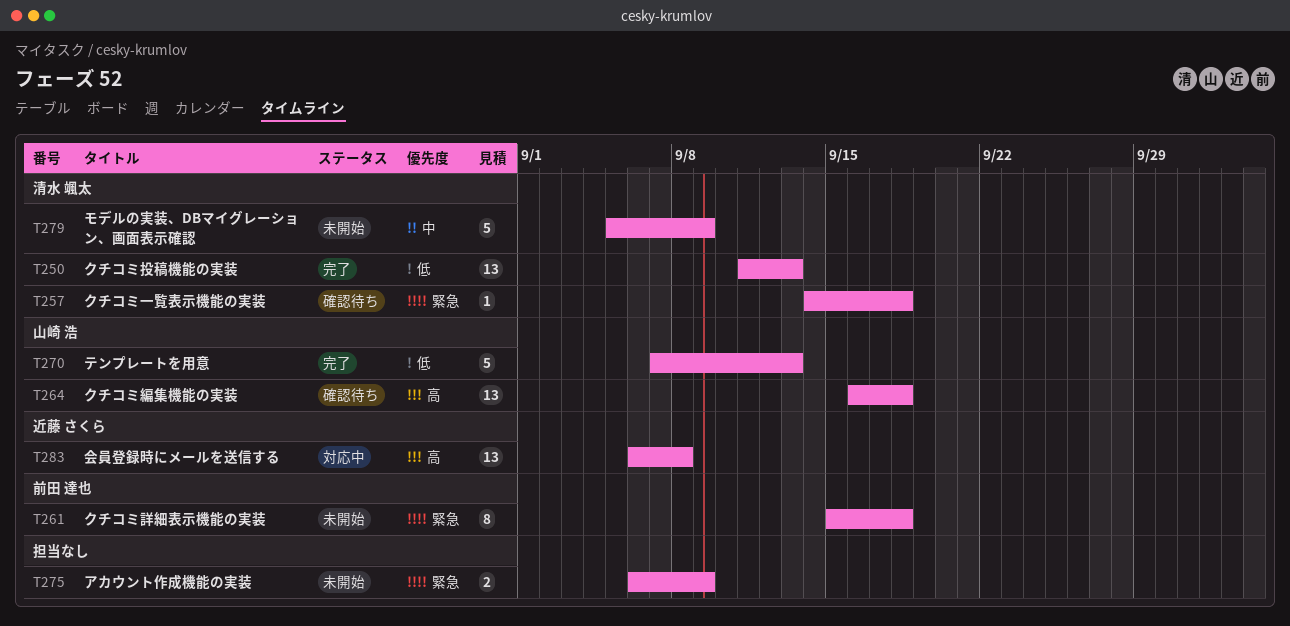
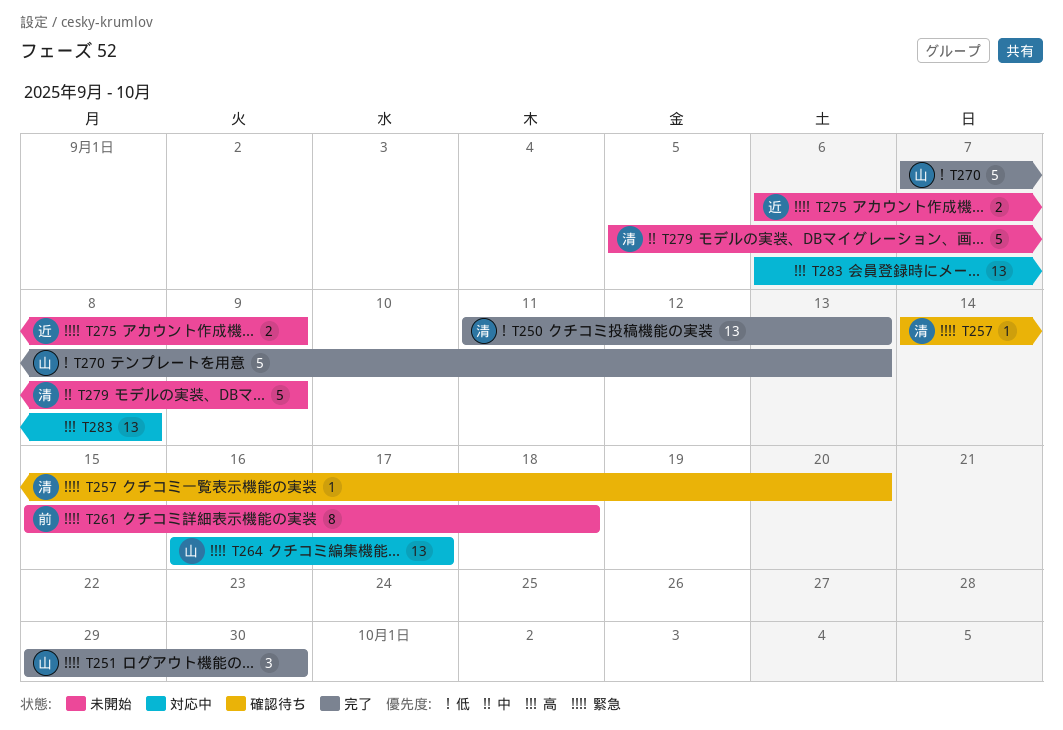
T251: none -> present
T257, due: Sep 18 -> Sep 20
T264, status: 確認待ち -> 対応中
T264, priority: 高 -> 緊急
T264, due: Sep 18 -> Sep 17
T275, owner: none -> 近藤 さくら
T283, owner: 近藤 さくら -> none

